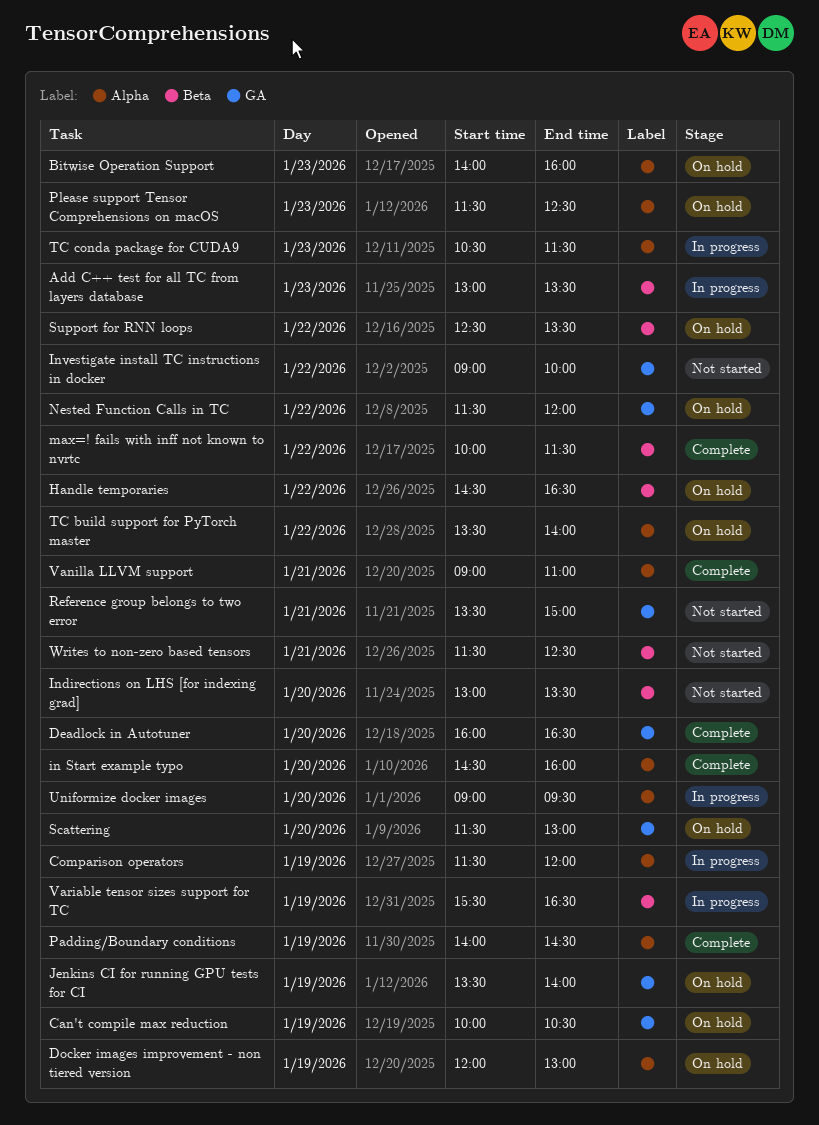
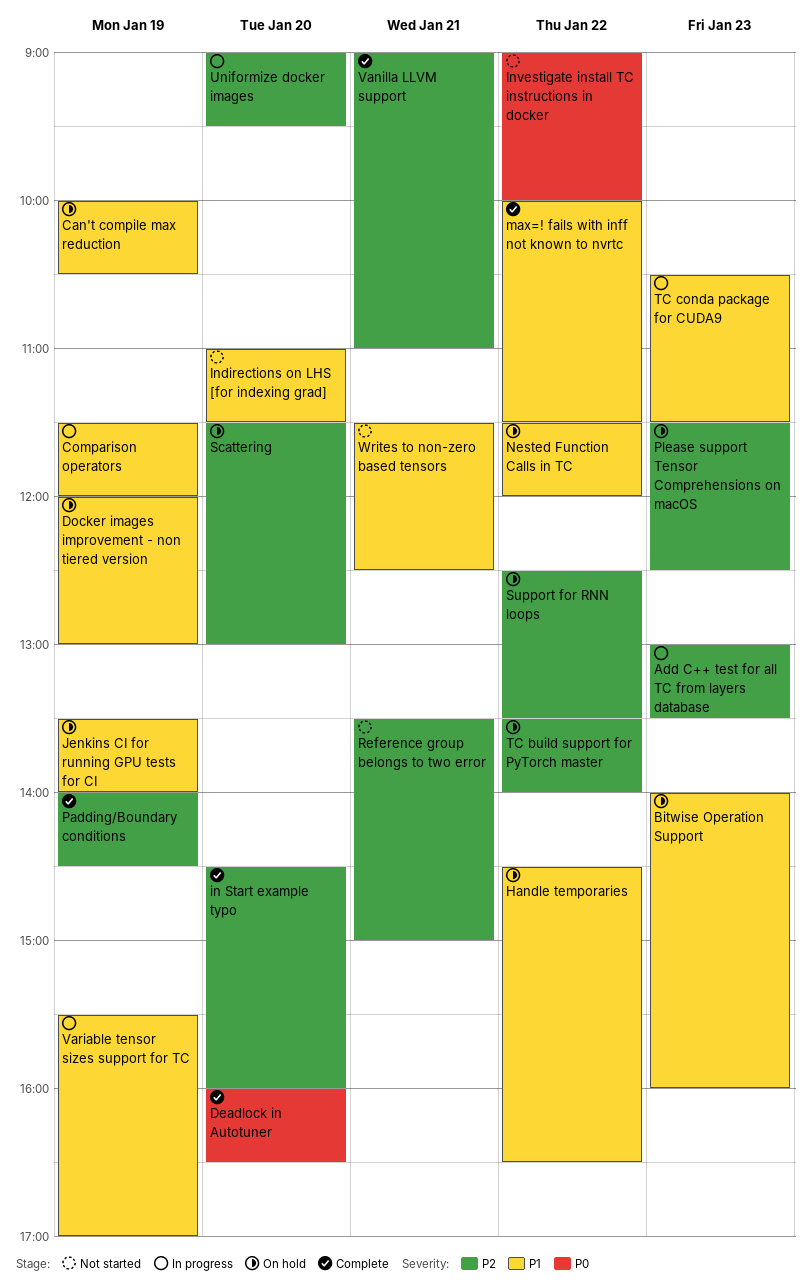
Indirections on LHS [for indexing grad], begins: 13:00 -> 11:00
Indirections on LHS [for indexing grad], ends: 13:30 -> 11:30
Variable tensor sizes support for TC, ends: 16:30 -> 17:00

